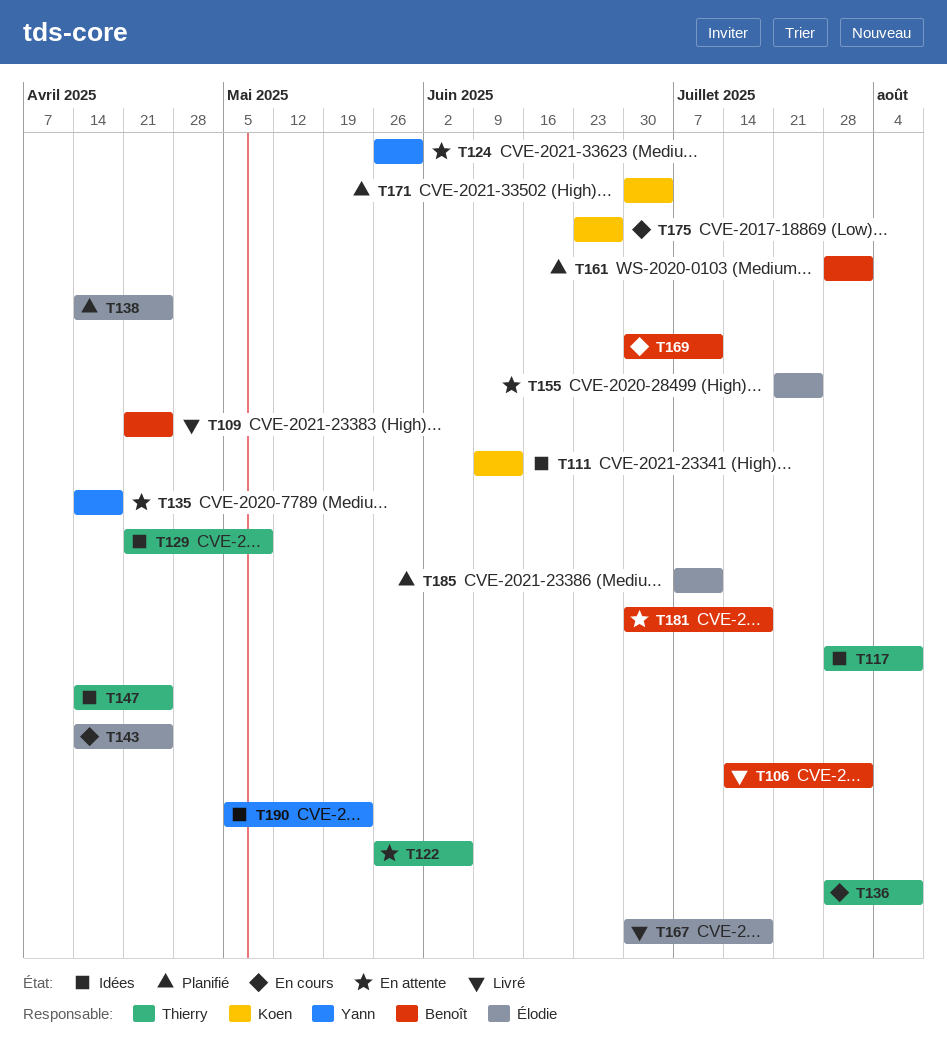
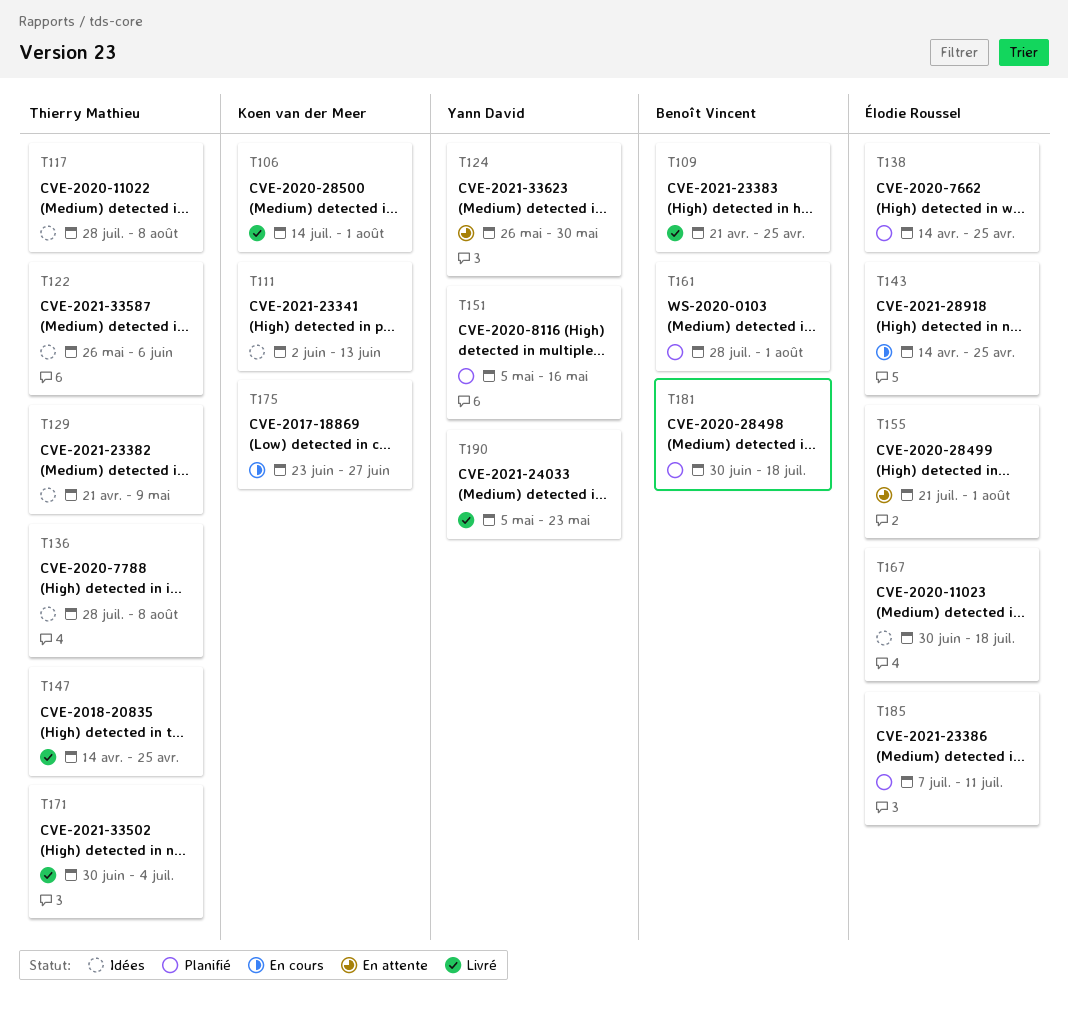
T106, owner: Benoît Vincent -> Koen van der Meer
T111, start: Jun 9 -> Jun 2
T122, status: En attente -> Idées
T135: present -> none
T136, status: En cours -> Idées
T147, status: Idées -> Livré
T151: none -> present
T155, due: Jul 25 -> Aug 1
T167, status: Livré -> Idées
T169: present -> none
T171, status: Planifié -> Livré
T171, owner: Koen van der Meer -> Thierry Mathieu
T181, status: En attente -> Planifié
T190, status: Idées -> Livré

